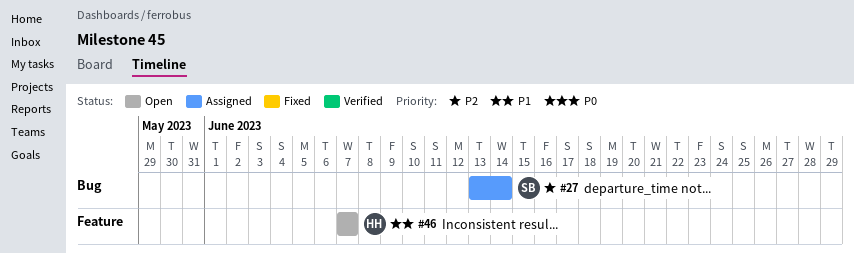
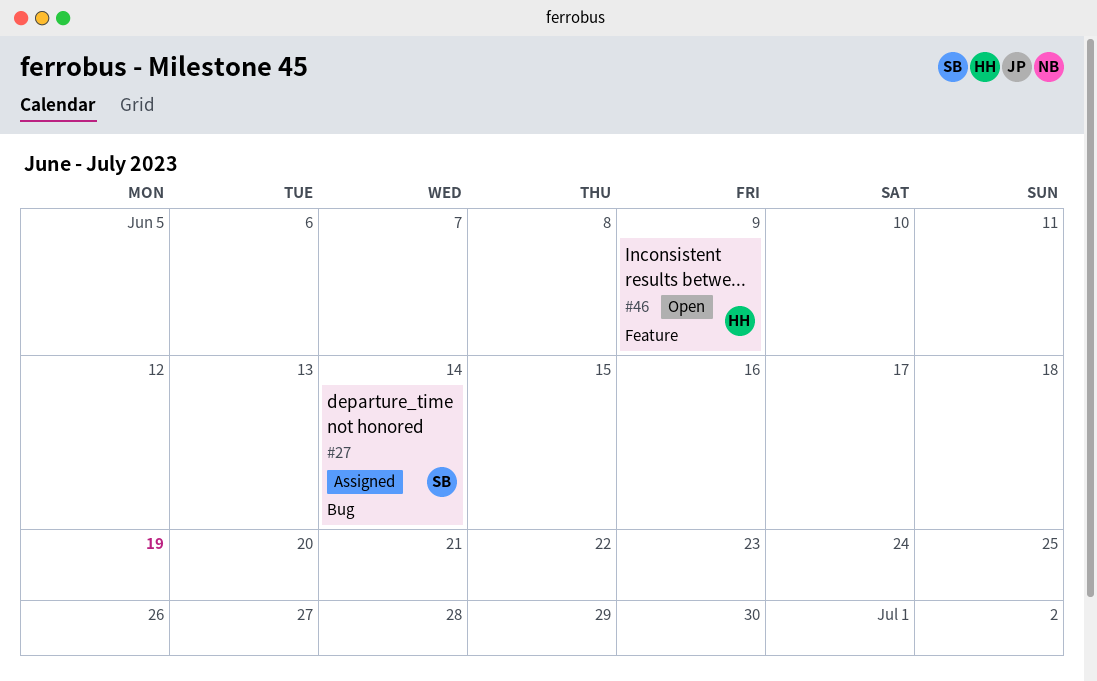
#46, due: Jun 7 -> Jun 9

